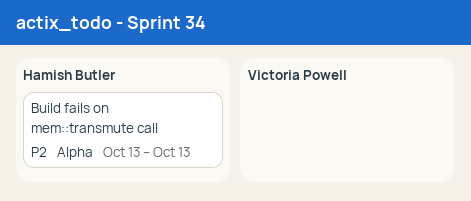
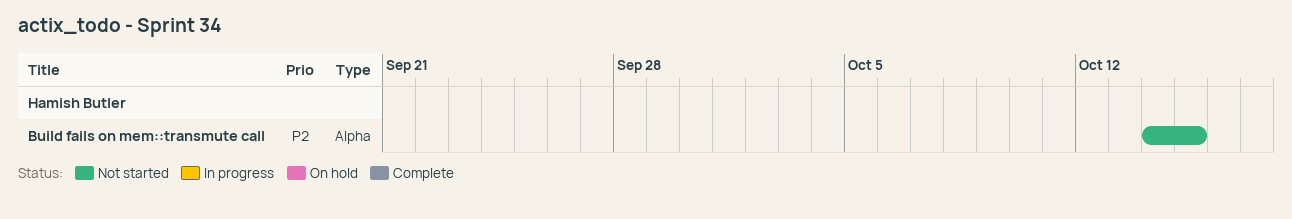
Build fails on mem::transmute call, start: Oct 13 -> Oct 14
Build fails on mem::transmute call, due: Oct 13 -> Oct 15

